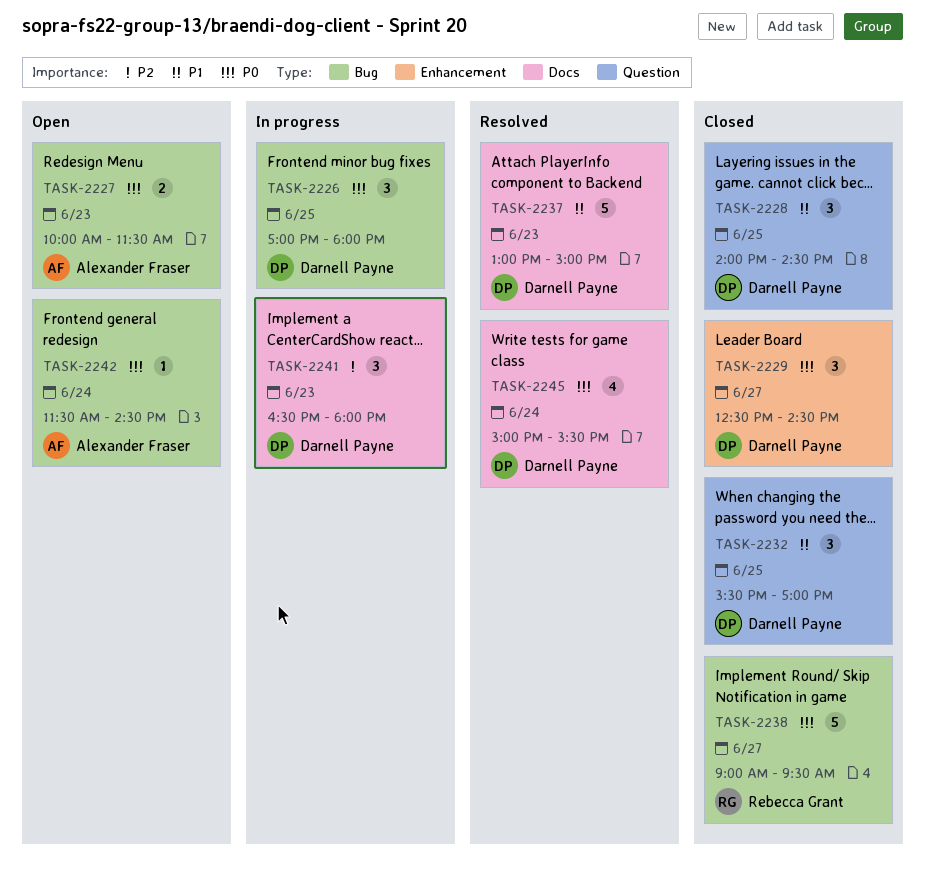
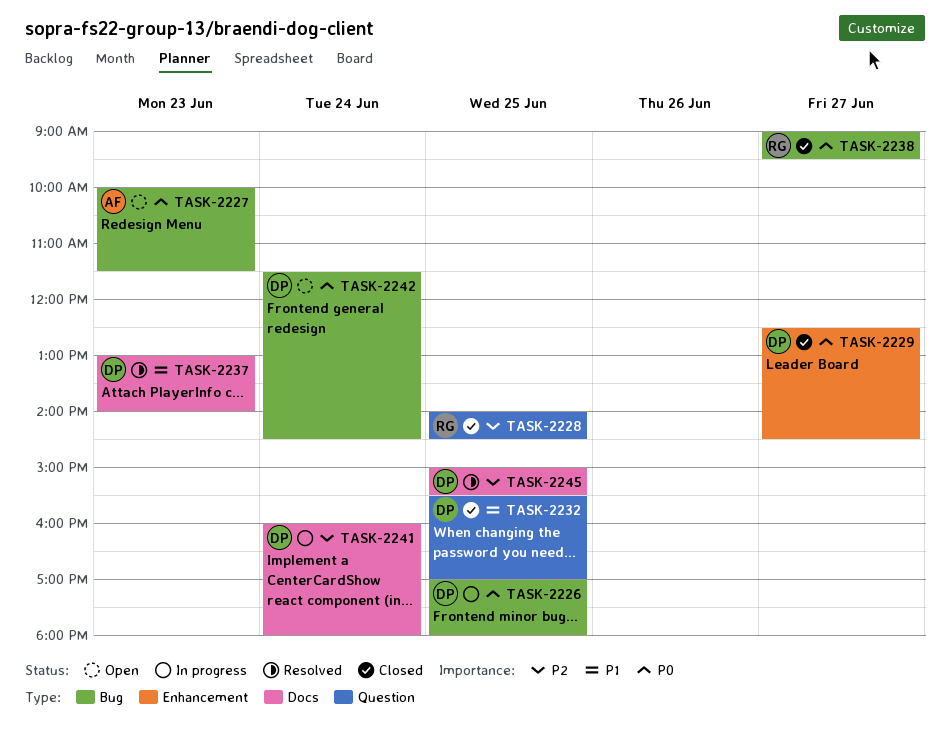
TASK-2228, owner: Darnell Payne -> Rebecca Grant
TASK-2228, priority: P1 -> P2
TASK-2237, ends: 15:00 -> 14:00
TASK-2241, day: Jun 23 -> Jun 24
TASK-2241, begins: 16:30 -> 16:00
TASK-2242, owner: Alexander Fraser -> Darnell Payne
TASK-2245, priority: P0 -> P2
TASK-2245, day: Jun 24 -> Jun 25

